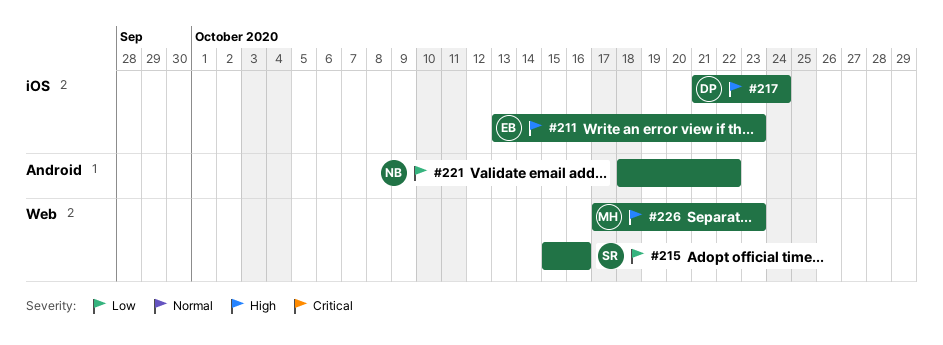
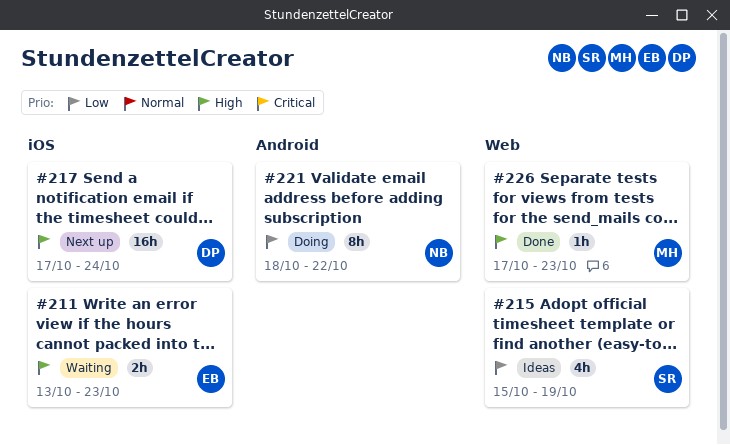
#215, due: Oct 16 -> Oct 19
#217, start: Oct 21 -> Oct 17

